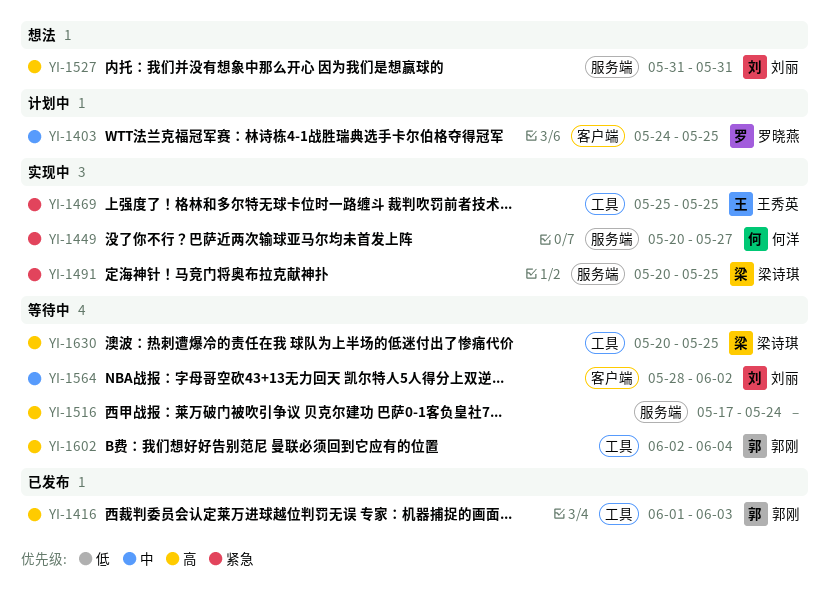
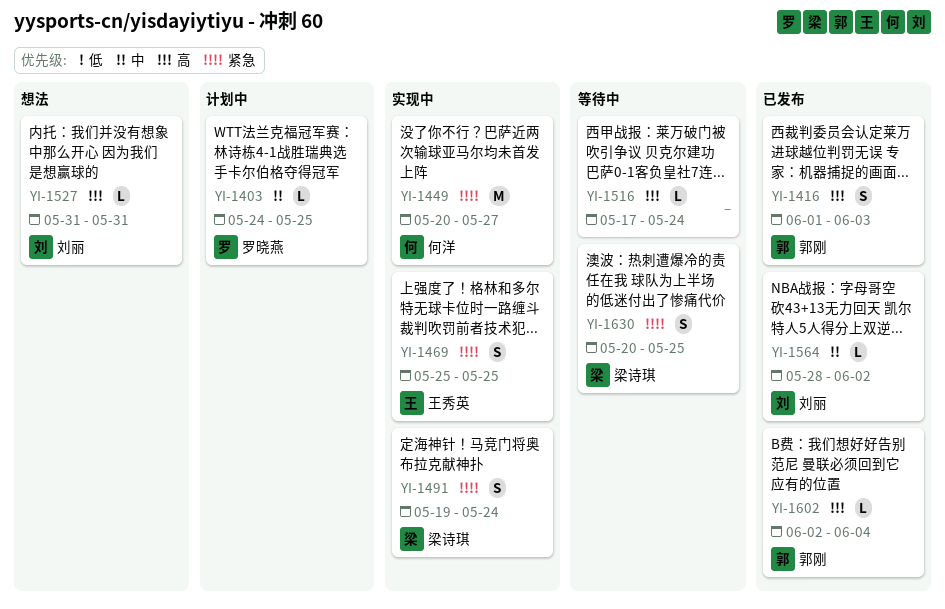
YI-1491, start: May 20 -> May 19
YI-1491, due: May 25 -> May 24
YI-1564, status: 等待中 -> 已发布
YI-1602, status: 等待中 -> 已发布
YI-1630, priority: 高 -> 紧急

